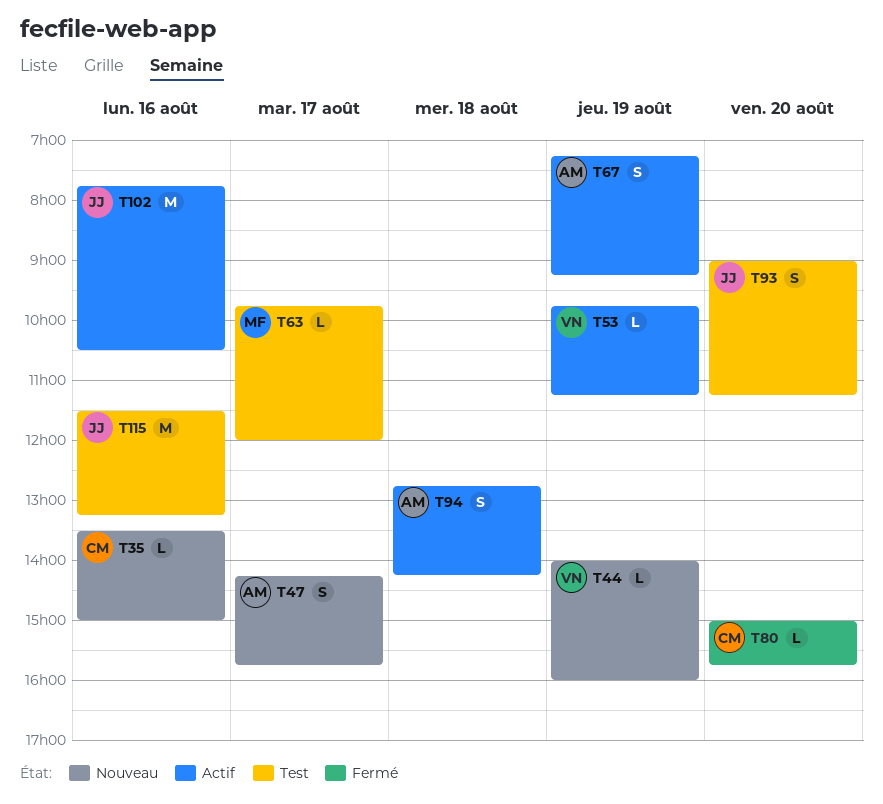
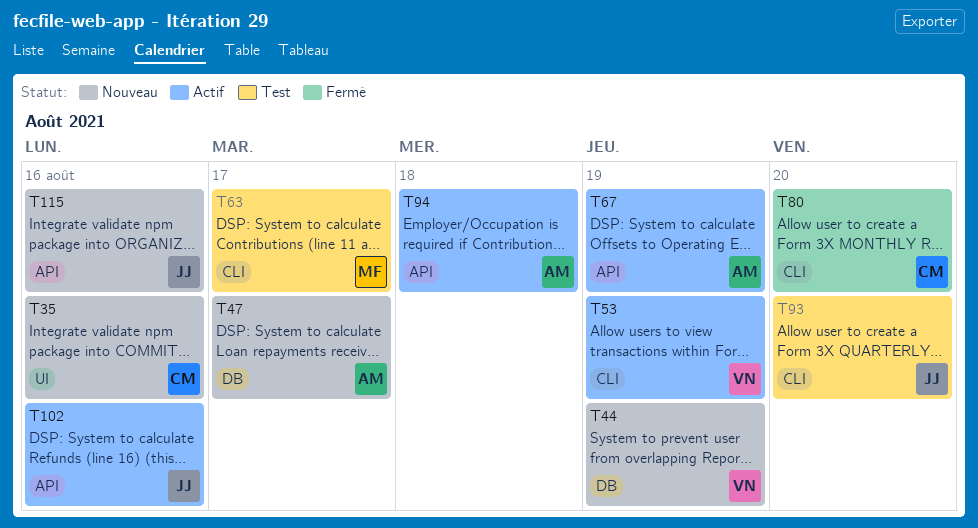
T115, status: Test -> Nouveau

